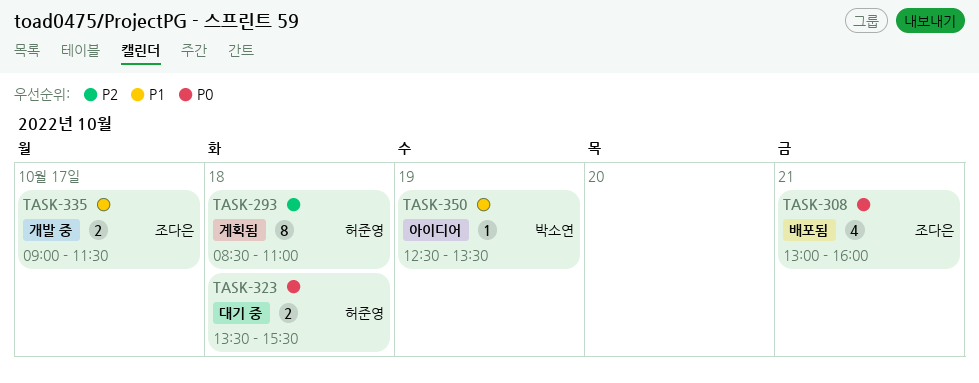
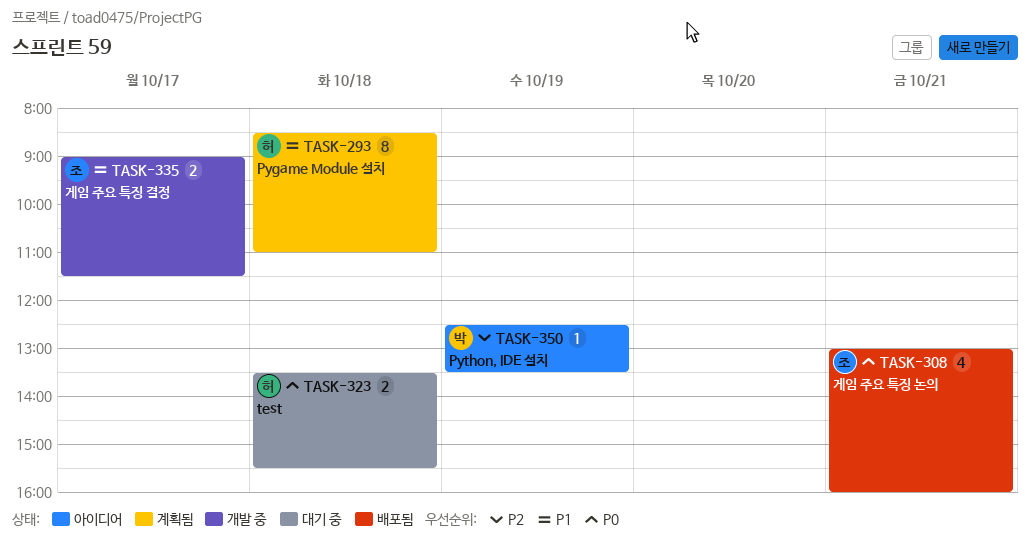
TASK-293, priority: P2 -> P1
TASK-350, priority: P1 -> P2

